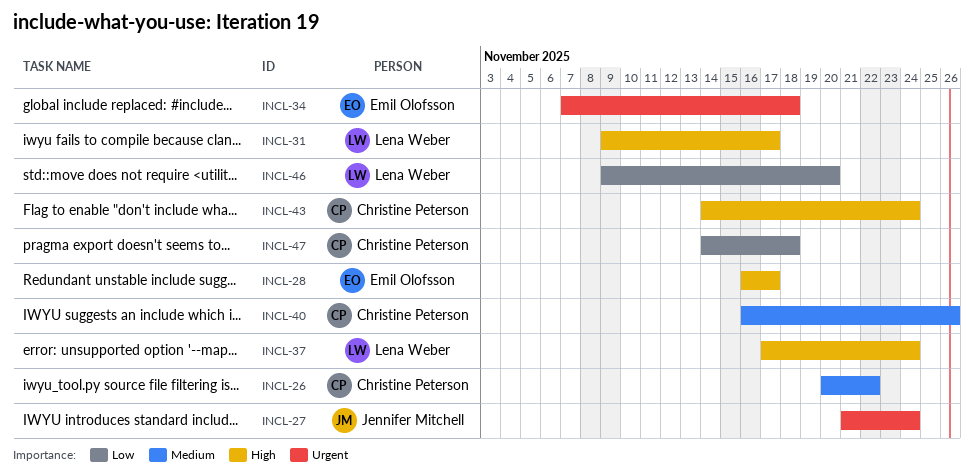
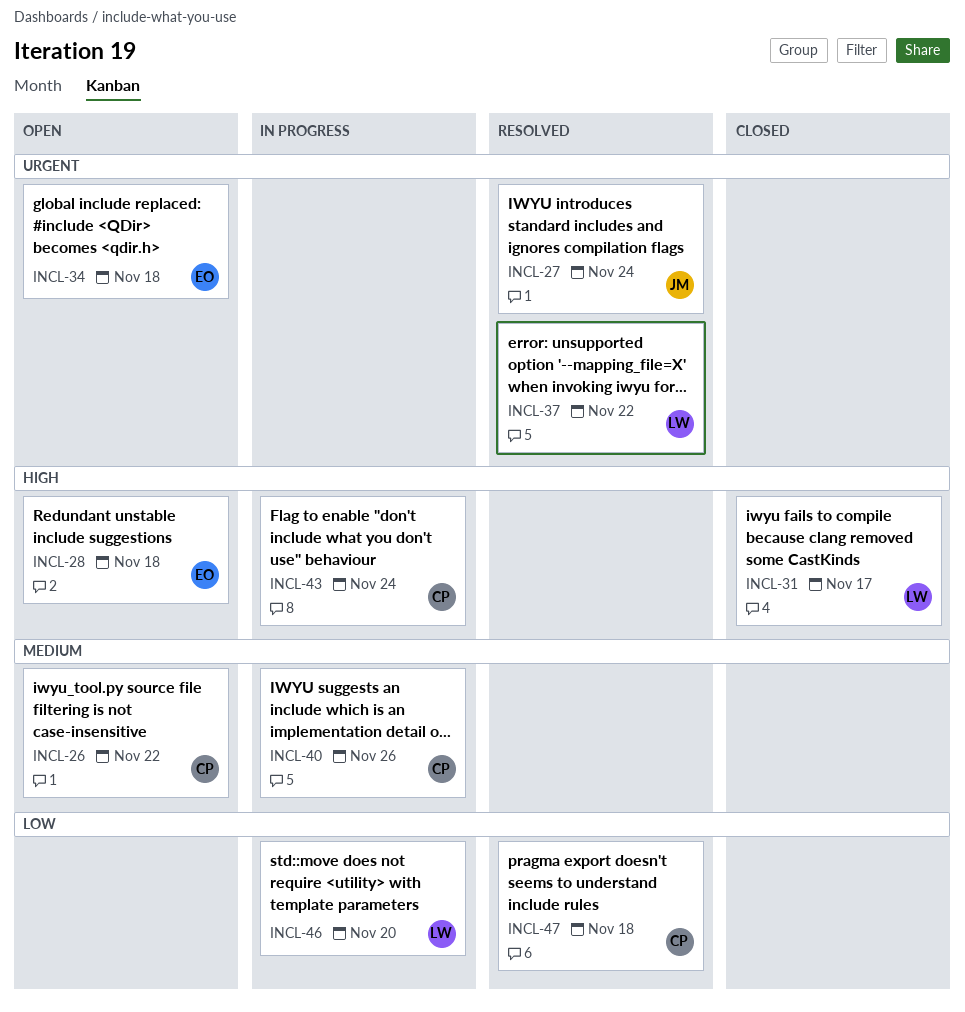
INCL-28, due: Nov 17 -> Nov 18
INCL-37, priority: High -> Urgent
INCL-37, due: Nov 24 -> Nov 22

